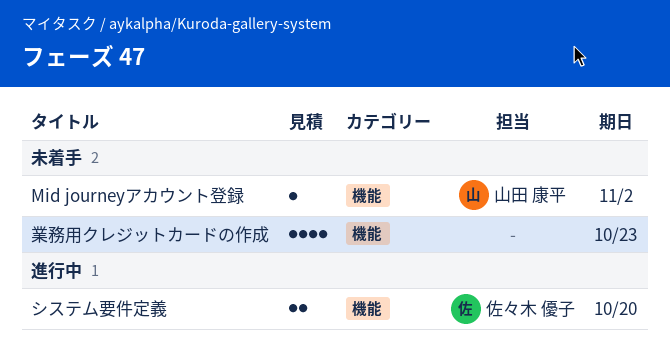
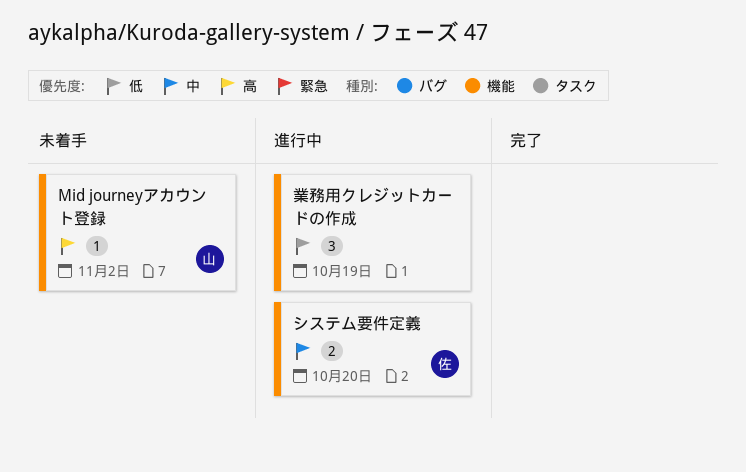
業務用クレジットカードの作成, status: 未着手 -> 進行中
業務用クレジットカードの作成, estimate: 4 -> 3
業務用クレジットカードの作成, due: Oct 23 -> Oct 19

